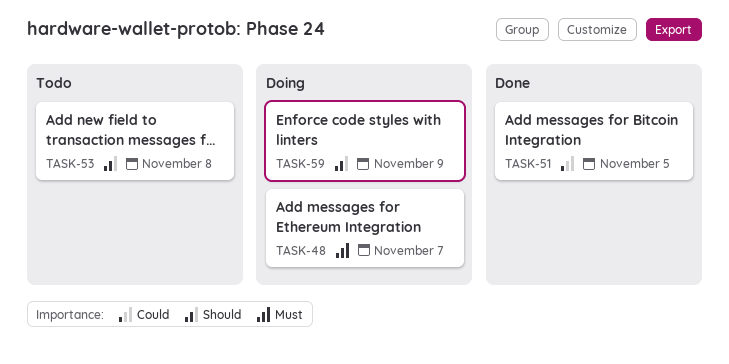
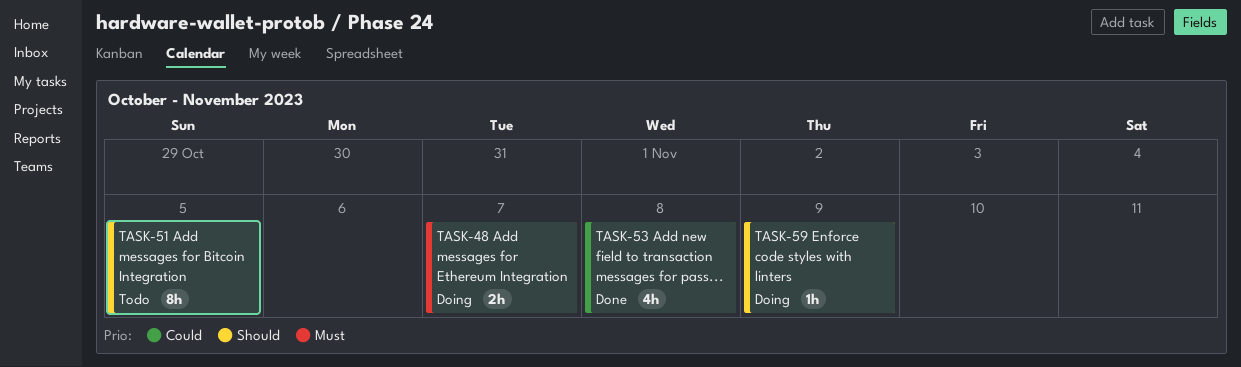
TASK-51, status: Done -> Todo
TASK-51, priority: Could -> Should
TASK-53, status: Todo -> Done
TASK-53, priority: Should -> Could

